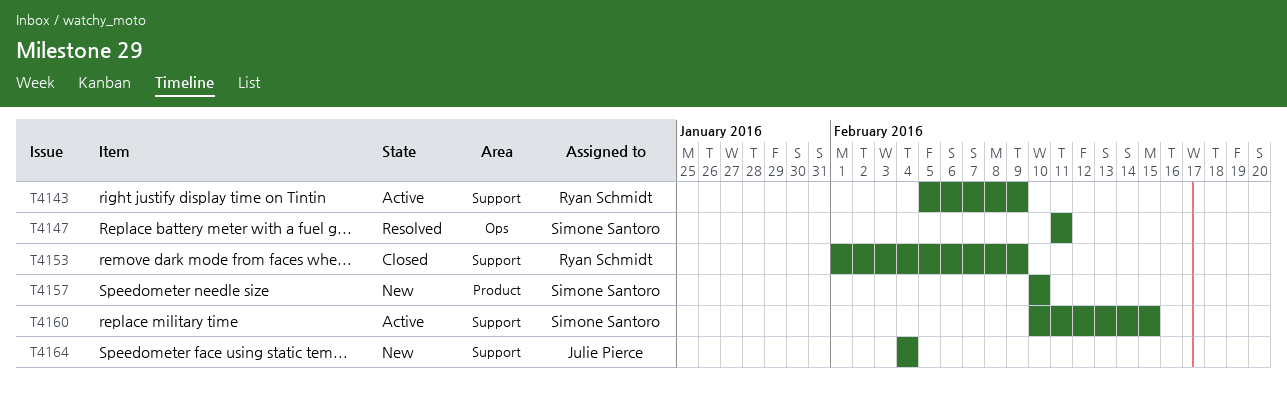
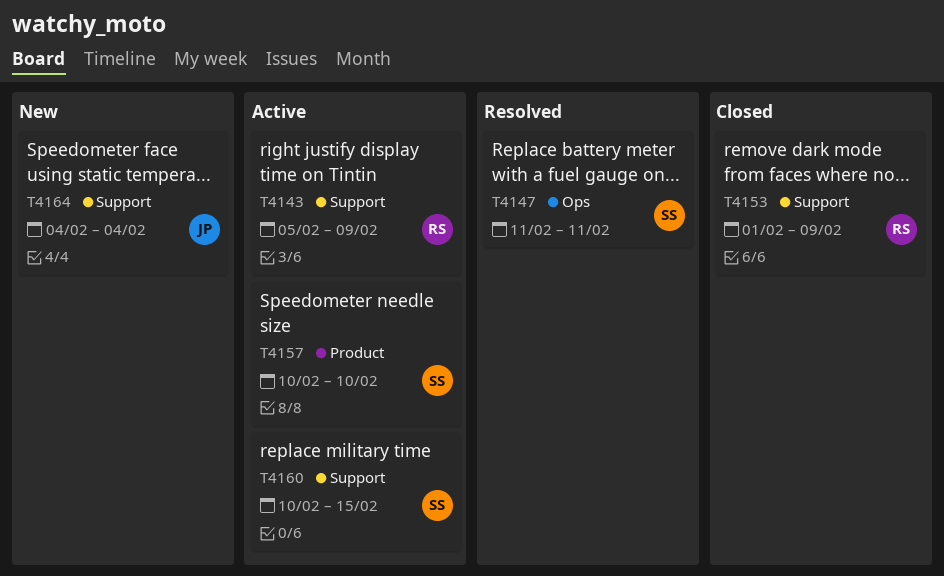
T4157, status: New -> Active

